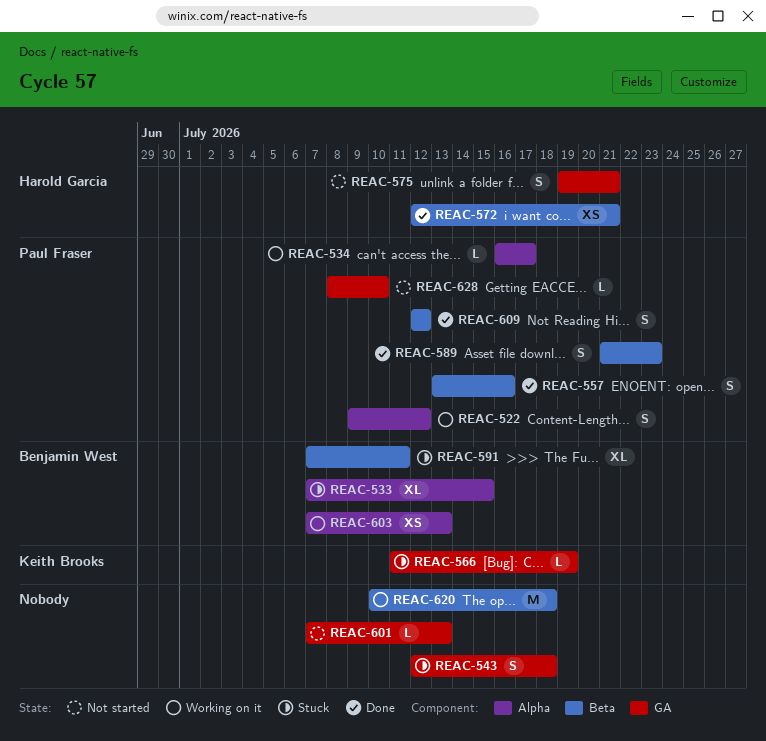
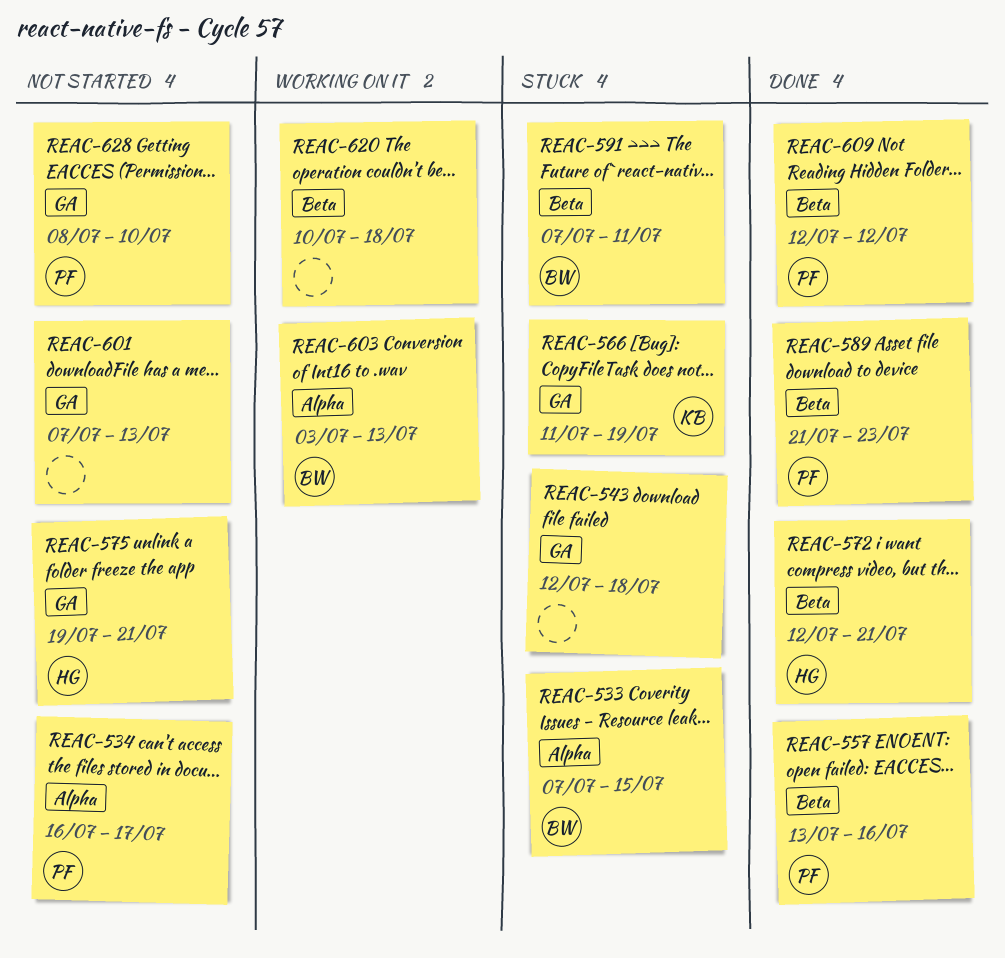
REAC-522: present -> none
REAC-534, status: Working on it -> Not started
REAC-603, start: Jul 7 -> Jul 3

